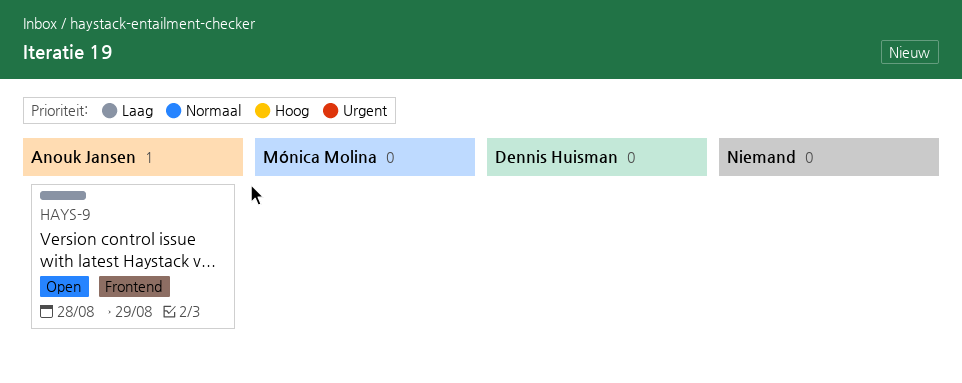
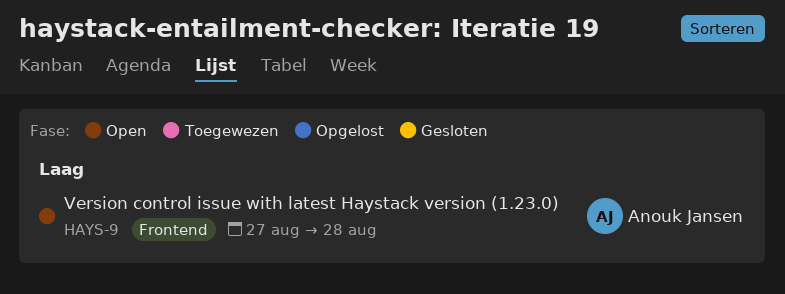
HAYS-9, start: Aug 28 -> Aug 27
HAYS-9, due: Aug 29 -> Aug 28

